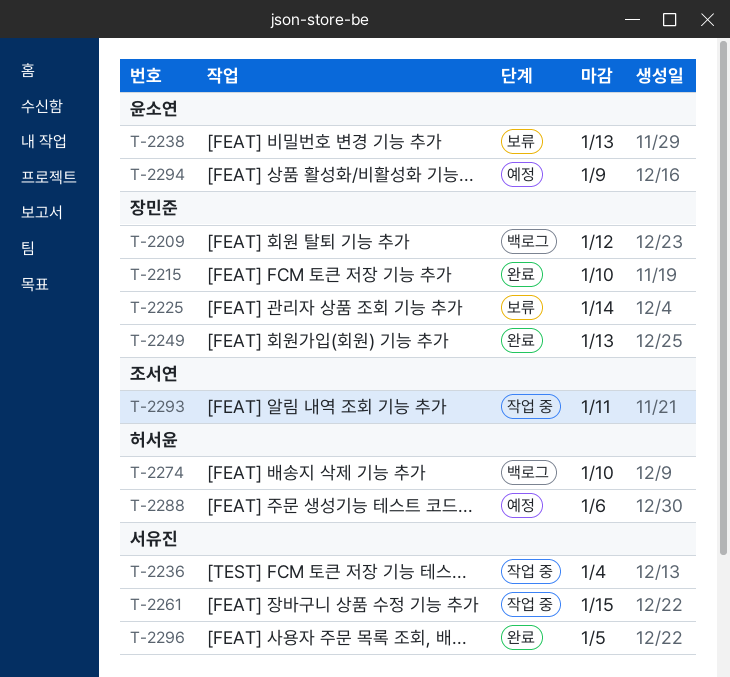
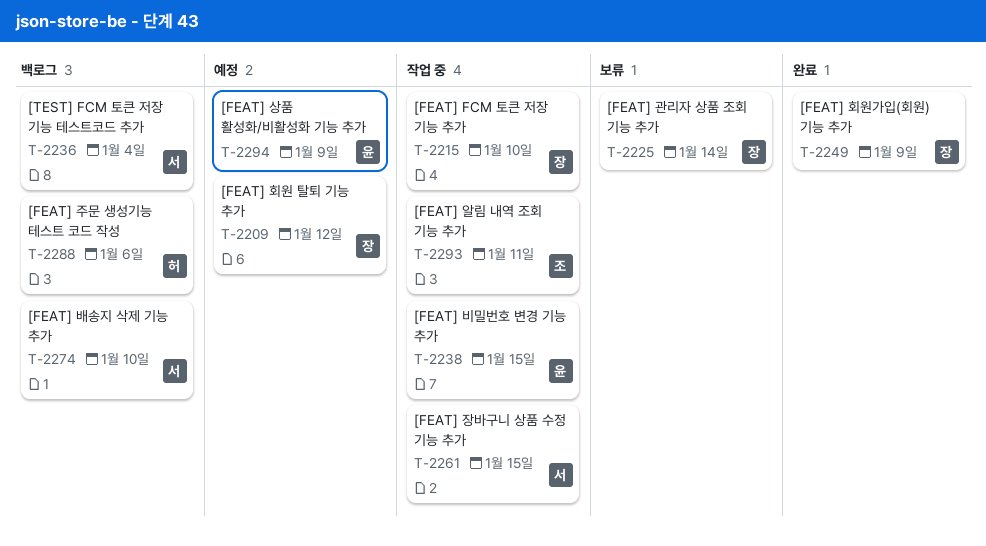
T-2209, status: 백로그 -> 예정
T-2215, status: 완료 -> 작업 중
T-2236, status: 작업 중 -> 백로그
T-2238, status: 보류 -> 작업 중
T-2238, due: Jan 13 -> Jan 15
T-2249, due: Jan 13 -> Jan 9
T-2274, owner: 허서윤 -> 서유진
T-2288, status: 예정 -> 백로그
T-2296: present -> none

